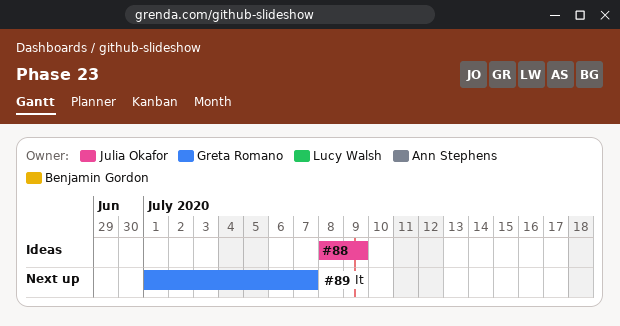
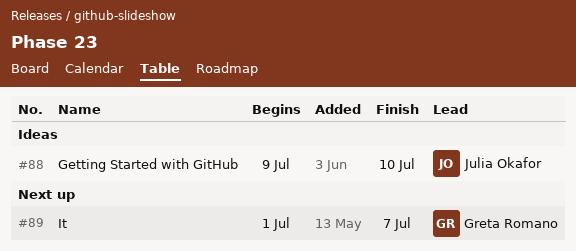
#88, start: Jul 8 -> Jul 9
#88, due: Jul 9 -> Jul 10

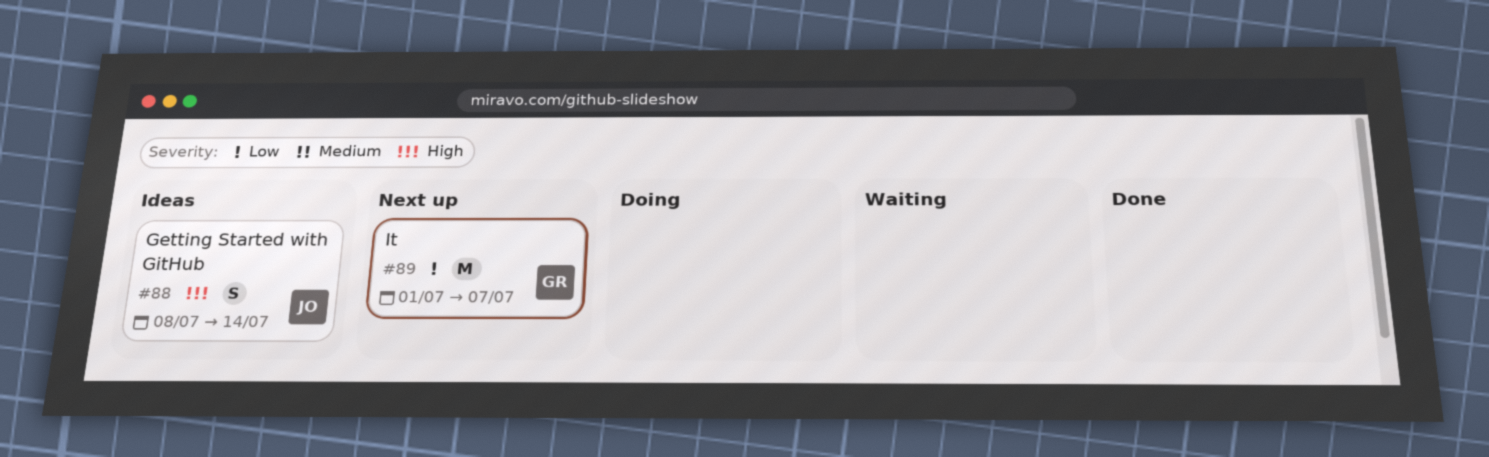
#88, start: Jul 9 -> Jul 8
#88, due: Jul 10 -> Jul 14

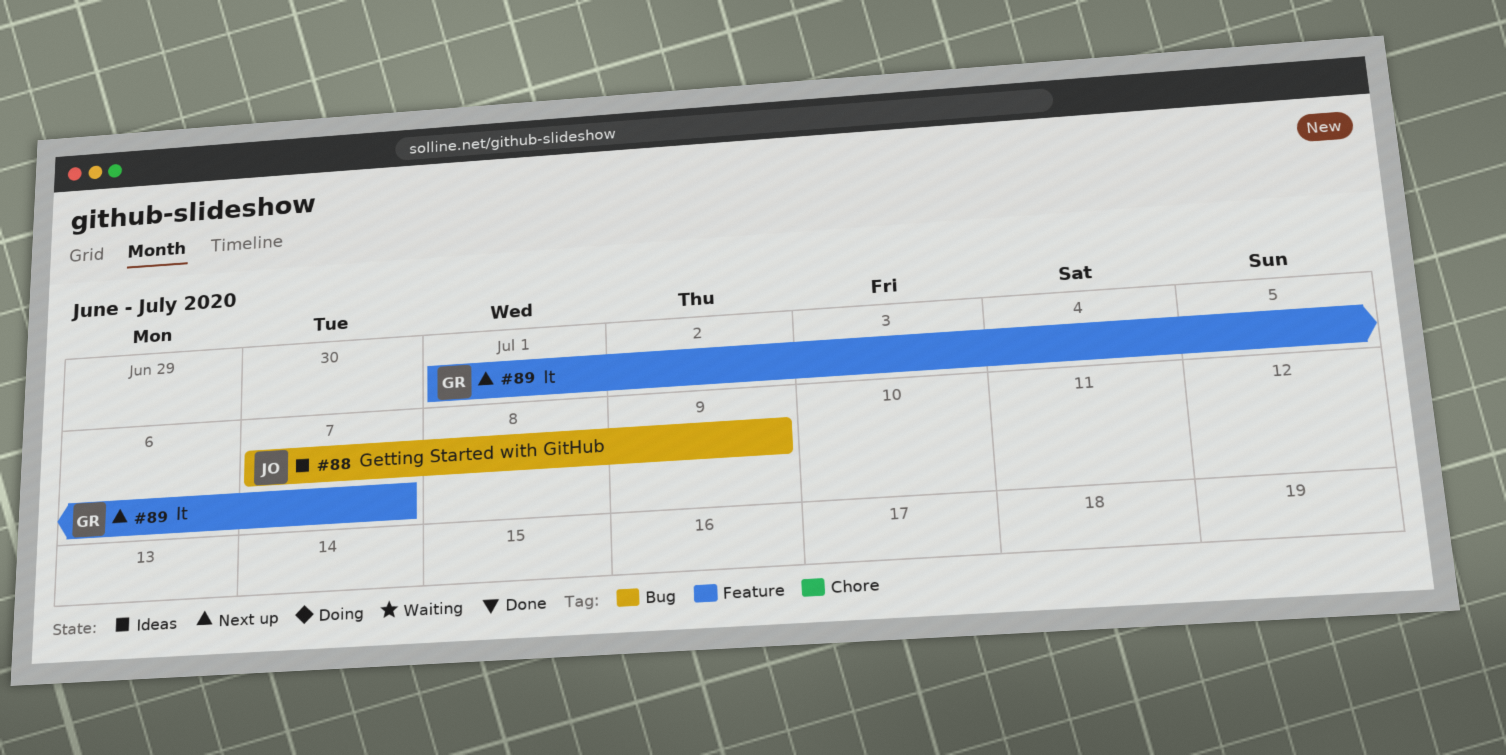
#88, start: Jul 8 -> Jul 7
#88, due: Jul 14 -> Jul 9

